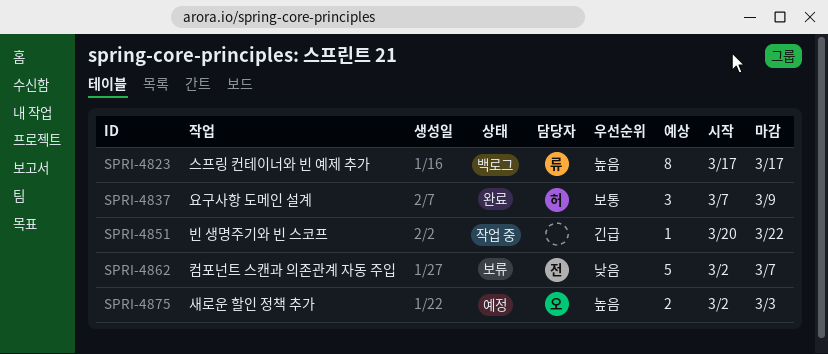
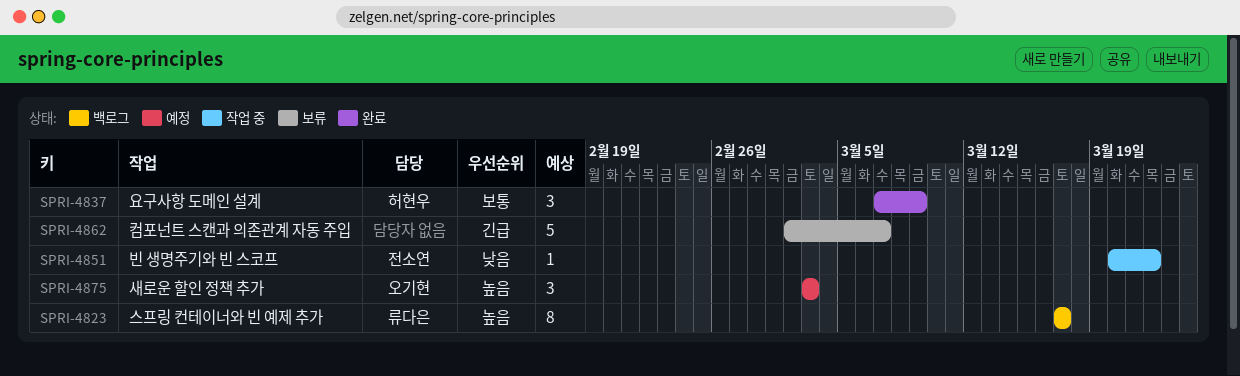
SPRI-4851, owner: none -> 전소연
SPRI-4851, priority: 긴급 -> 낮음
SPRI-4862, owner: 전소연 -> none
SPRI-4862, priority: 낮음 -> 긴급
SPRI-4875, estimate: 2 -> 3
SPRI-4875, start: Mar 2 -> Mar 3

